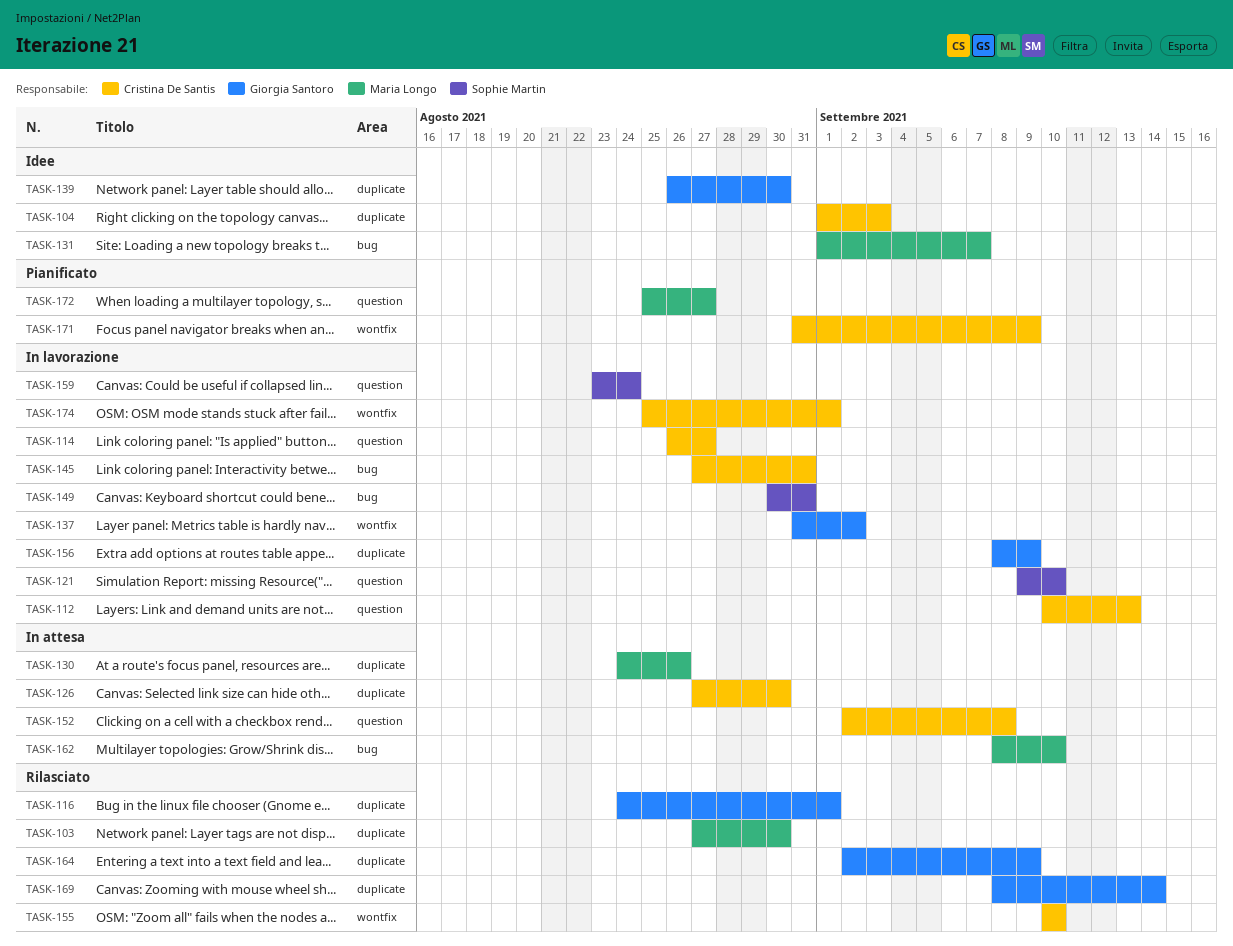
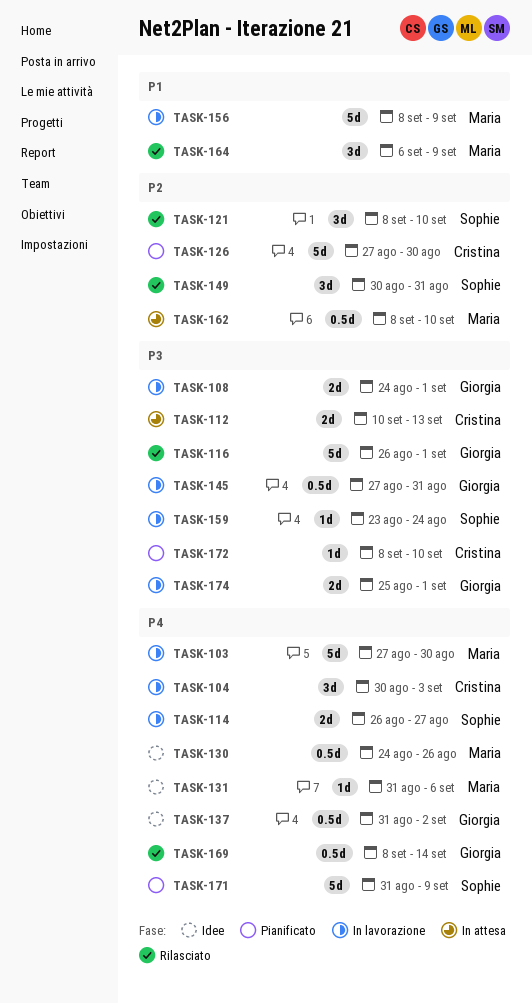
TASK-103, status: Rilasciato -> In lavorazione
TASK-104, status: Idee -> In lavorazione
TASK-104, start: Sep 1 -> Aug 30
TASK-108: none -> present
TASK-112, status: In lavorazione -> In attesa
TASK-114, owner: Cristina De Santis -> Sophie Martin
TASK-116, start: Aug 24 -> Aug 26
TASK-121, status: In lavorazione -> Rilasciato
TASK-121, start: Sep 9 -> Sep 8
TASK-126, status: In attesa -> Pianificato
TASK-130, status: In attesa -> Idee
TASK-131, start: Sep 1 -> Aug 31
TASK-131, due: Sep 7 -> Sep 6
TASK-137, status: In lavorazione -> Idee
TASK-139: present -> none
TASK-145, owner: Cristina De Santis -> Giorgia Santoro
TASK-149, status: In lavorazione -> Rilasciato
TASK-152: present -> none
TASK-155: present -> none
TASK-156, owner: Giorgia Santoro -> Maria Longo
TASK-164, owner: Giorgia Santoro -> Maria Longo
TASK-164, start: Sep 2 -> Sep 6
TASK-171, owner: Cristina De Santis -> Sophie Martin
TASK-172, owner: Maria Longo -> Cristina De Santis
TASK-172, start: Aug 25 -> Sep 8
TASK-172, due: Aug 27 -> Sep 10
TASK-174, owner: Cristina De Santis -> Giorgia Santoro

